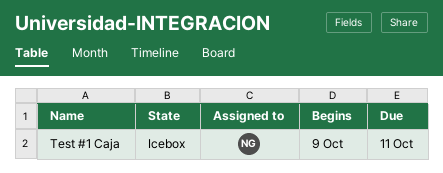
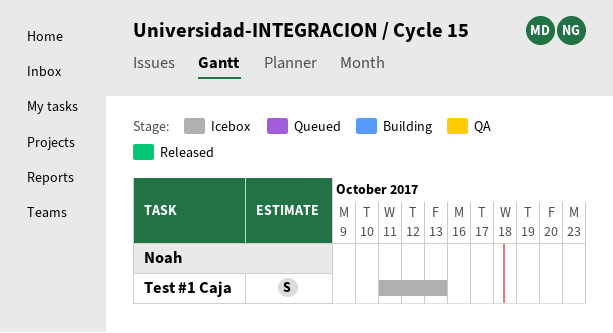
Test #1 Caja, start: Oct 9 -> Oct 11
Test #1 Caja, due: Oct 11 -> Oct 13

